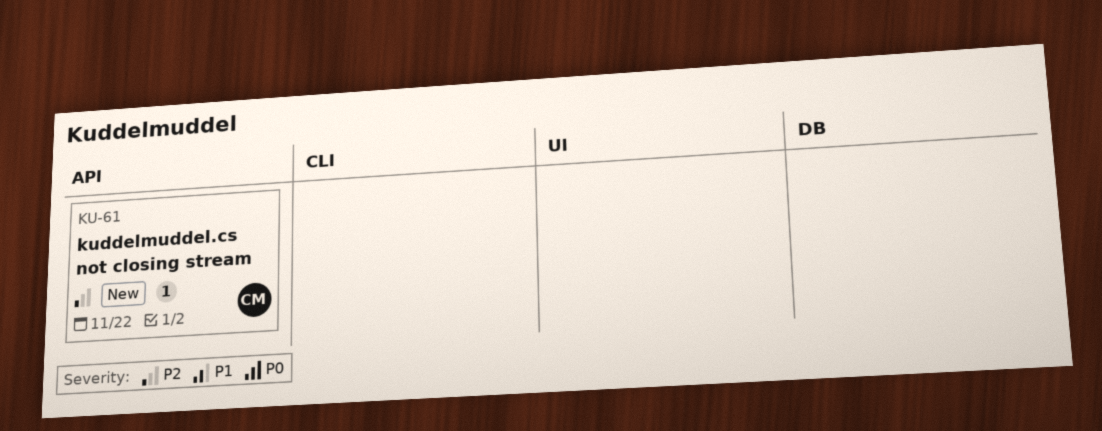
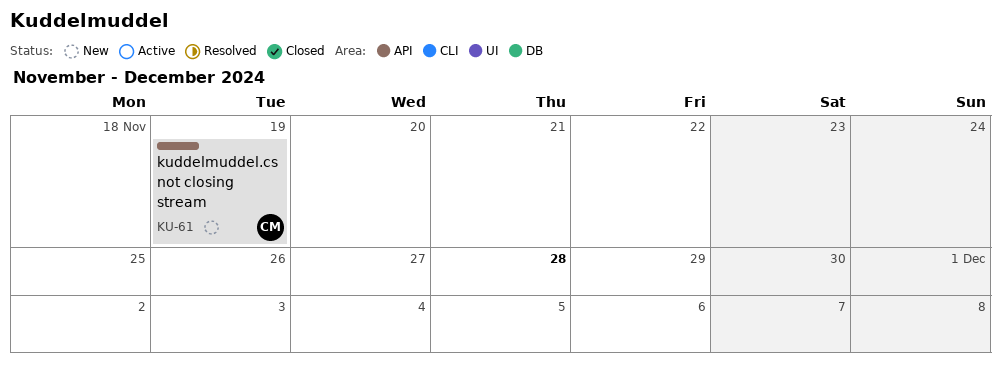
KU-61, due: Nov 22 -> Nov 19

